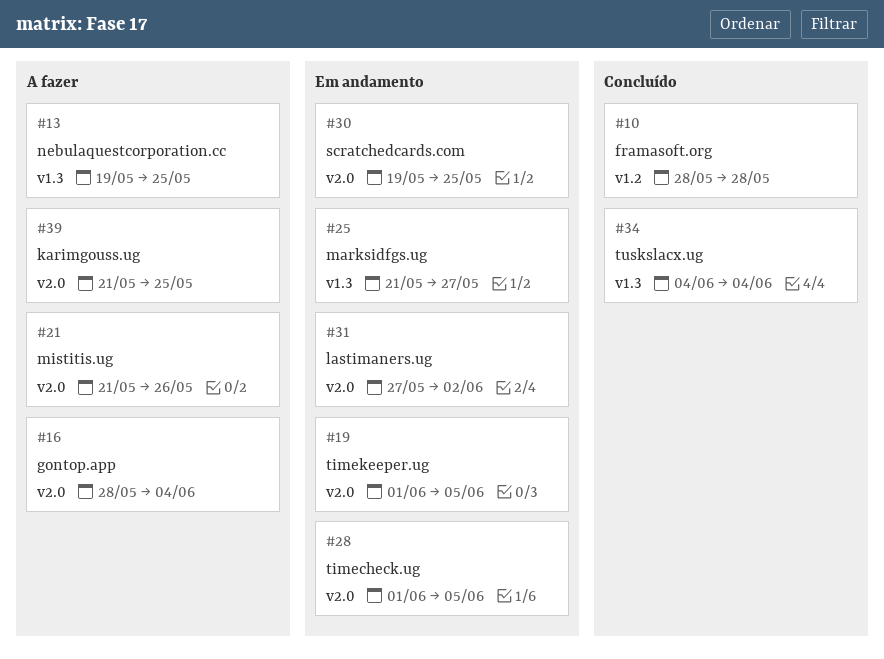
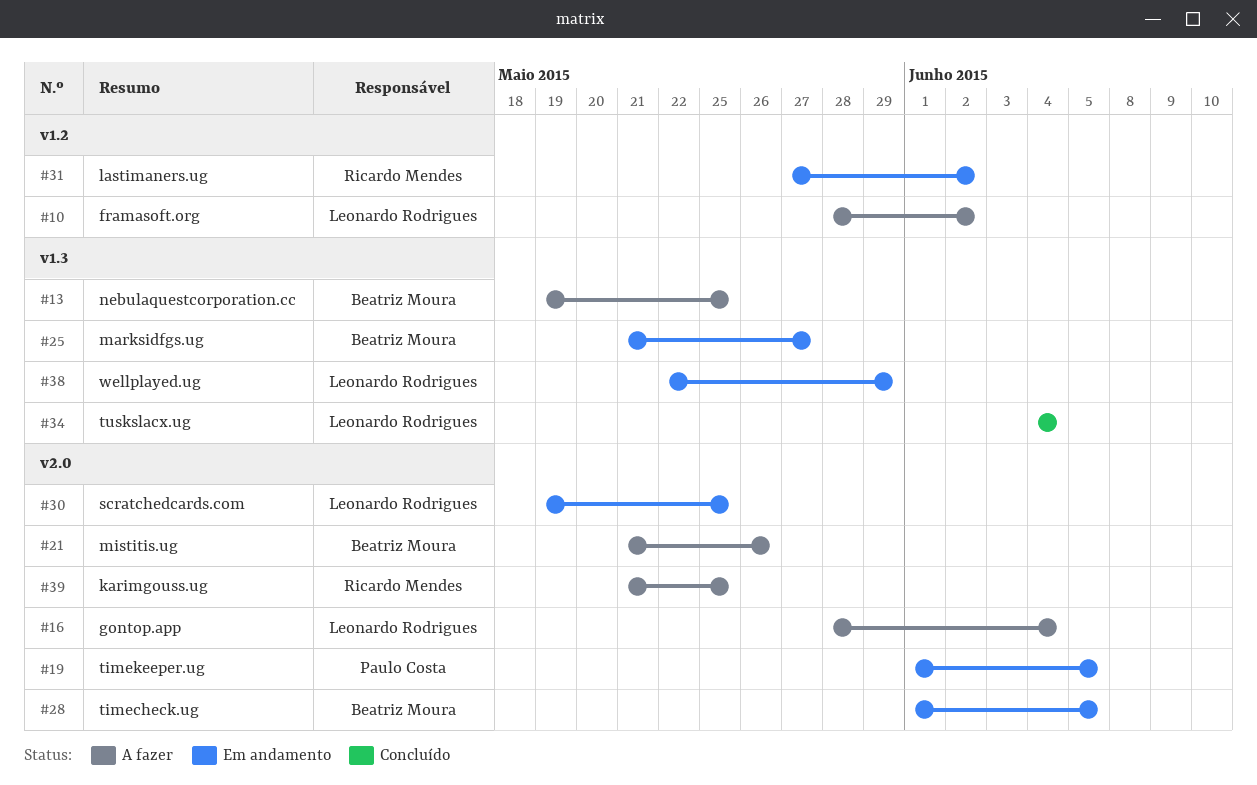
#10, status: Concluído -> A fazer
#10, due: May 28 -> Jun 2
#31, label: v2.0 -> v1.2
#38: none -> present

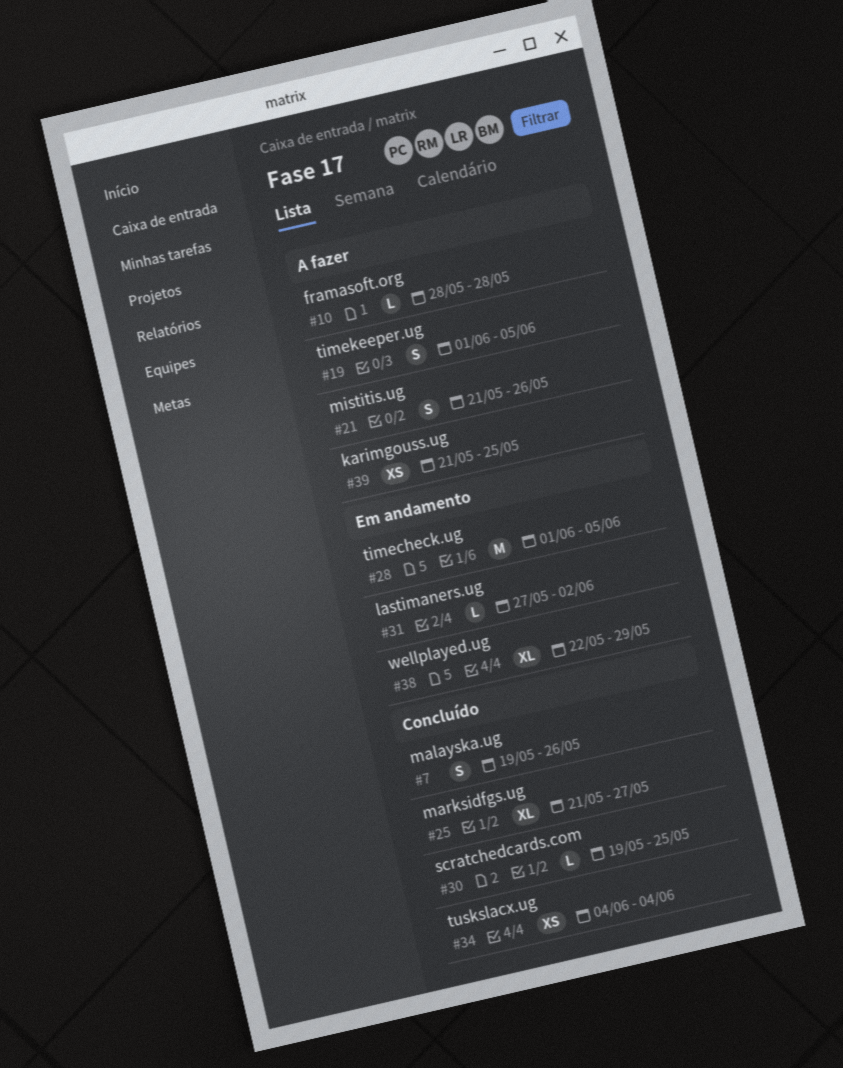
#7: none -> present
#10, due: Jun 2 -> May 28
#13: present -> none
#16: present -> none
#19, status: Em andamento -> A fazer
#25, status: Em andamento -> Concluído
#30, status: Em andamento -> Concluído

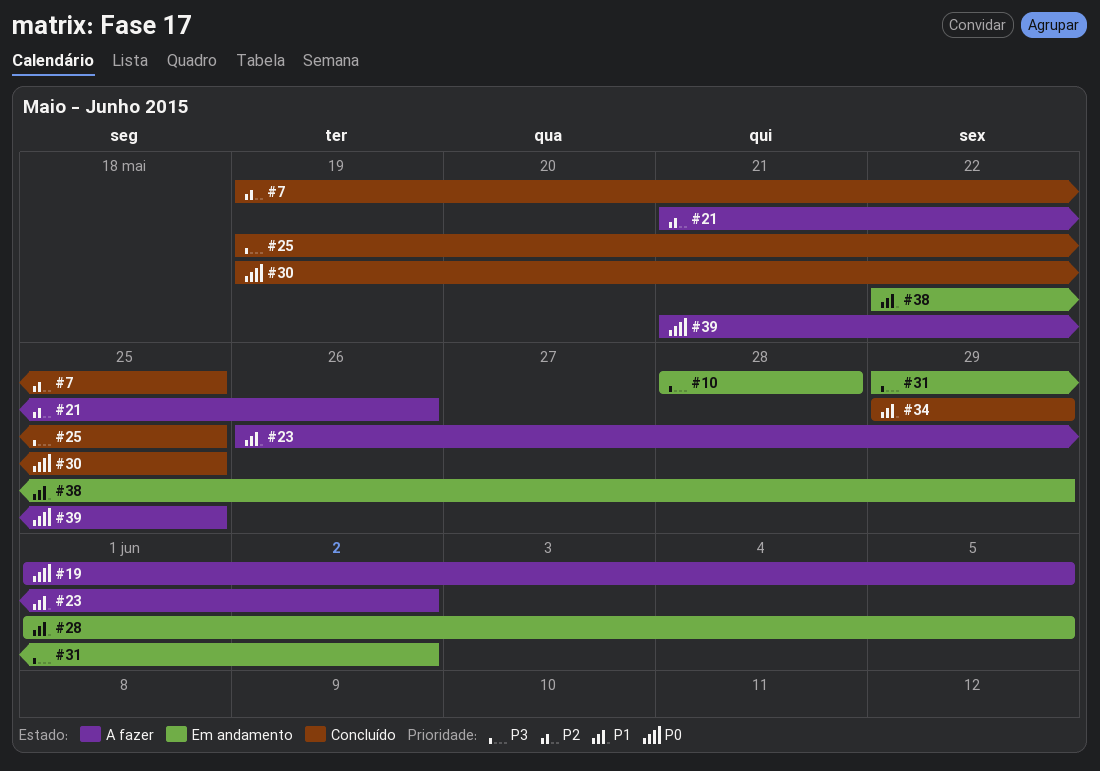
#7, due: May 26 -> May 25
#10, status: A fazer -> Em andamento
#23: none -> present
#25, start: May 21 -> May 19
#25, due: May 27 -> May 25
#31, start: May 27 -> May 29
#34, start: Jun 4 -> May 29
#34, due: Jun 4 -> May 29

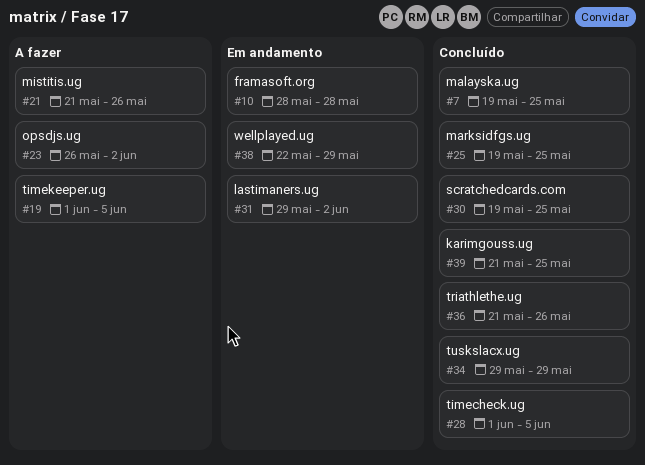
#28, status: Em andamento -> Concluído
#36: none -> present
#39, status: A fazer -> Concluído

